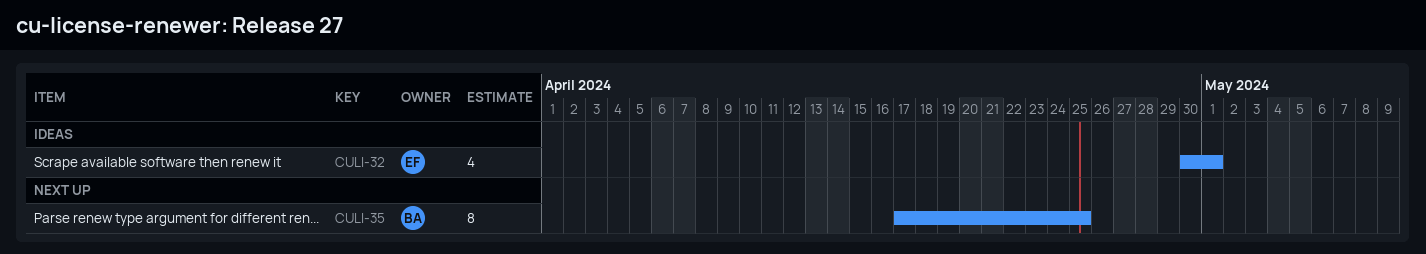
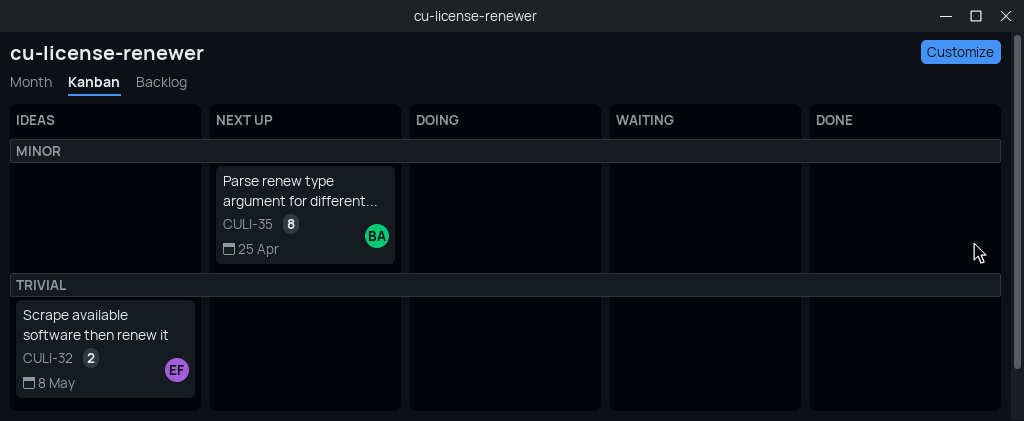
CULI-32, estimate: 4 -> 2
CULI-32, due: May 1 -> May 8

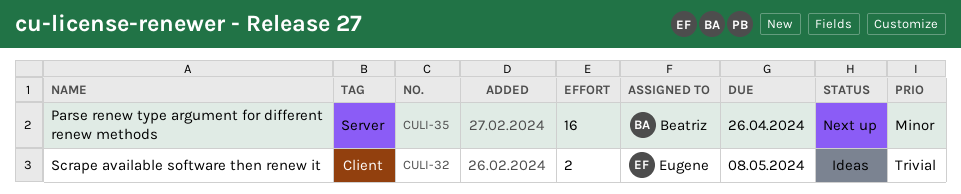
CULI-35, estimate: 8 -> 16
CULI-35, due: Apr 25 -> Apr 26

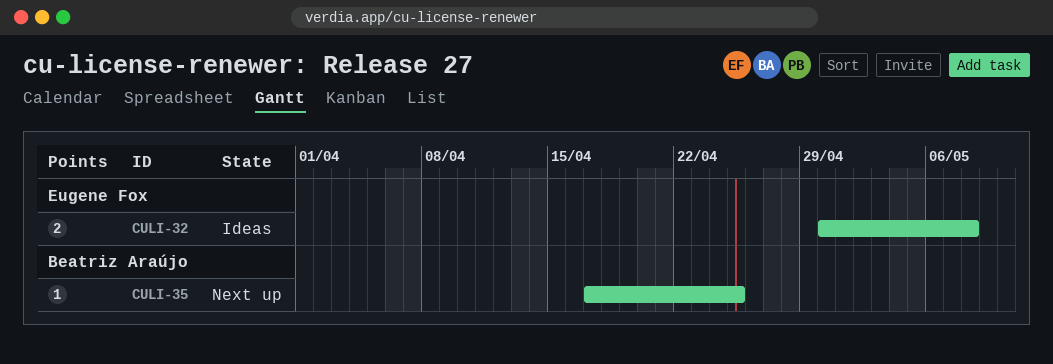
CULI-35, estimate: 16 -> 1
CULI-35, due: Apr 26 -> Apr 25

